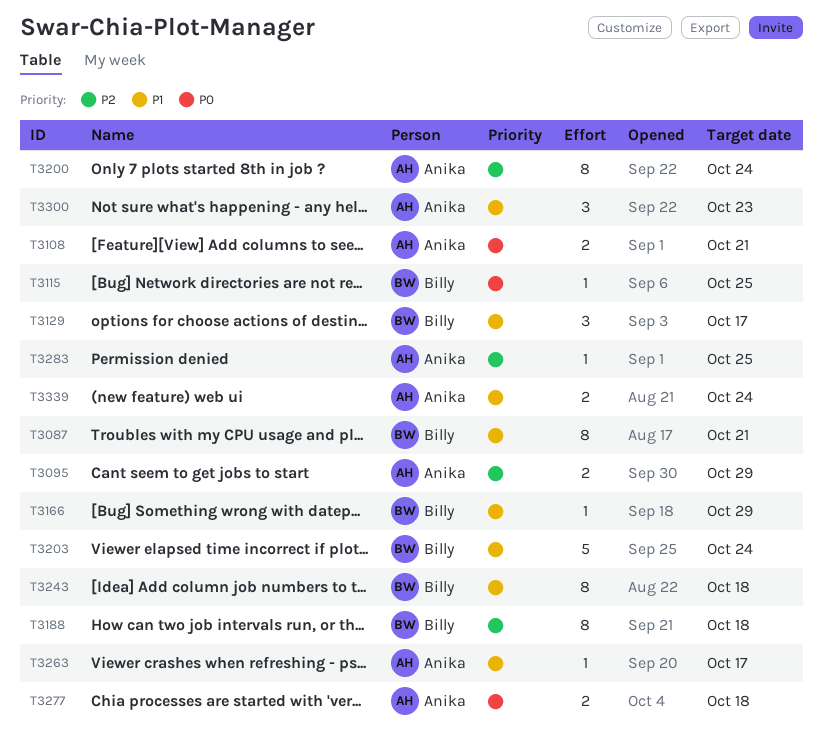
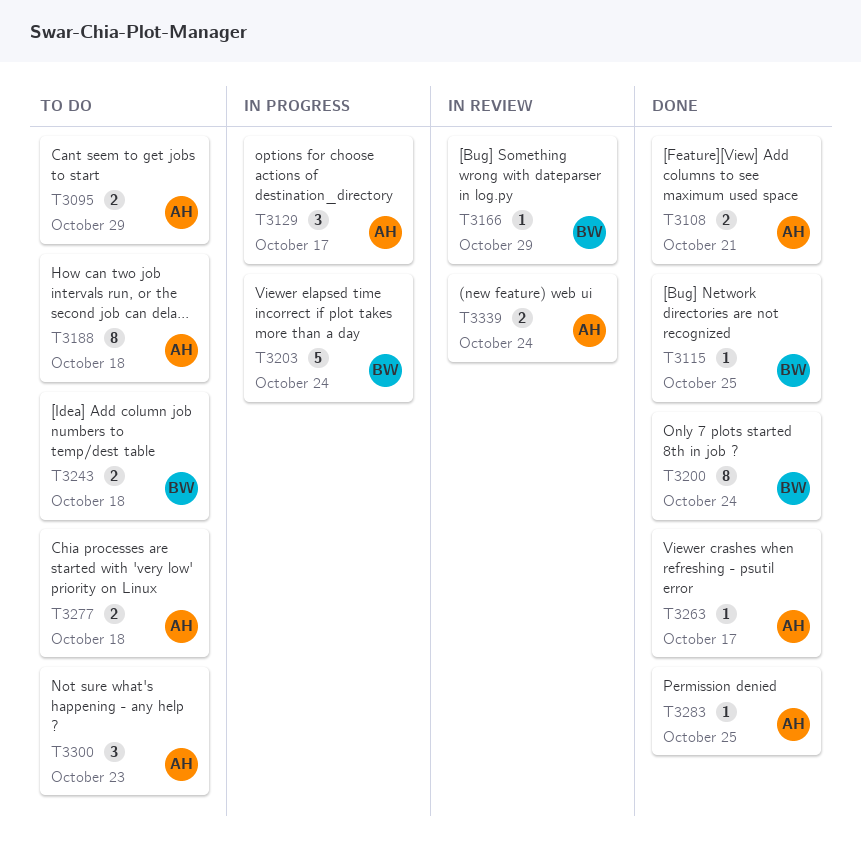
T3087: present -> none
T3129, owner: Billy -> Anika
T3188, owner: Billy -> Anika
T3200, owner: Anika -> Billy
T3243, estimate: 8 -> 2

